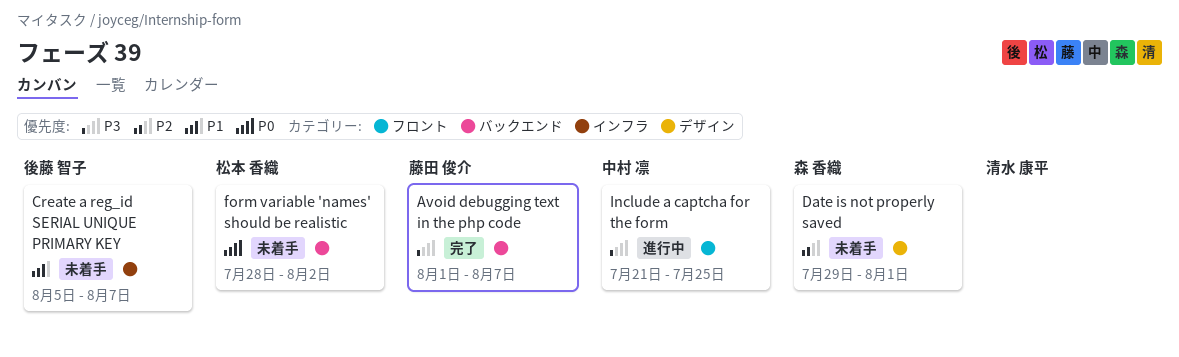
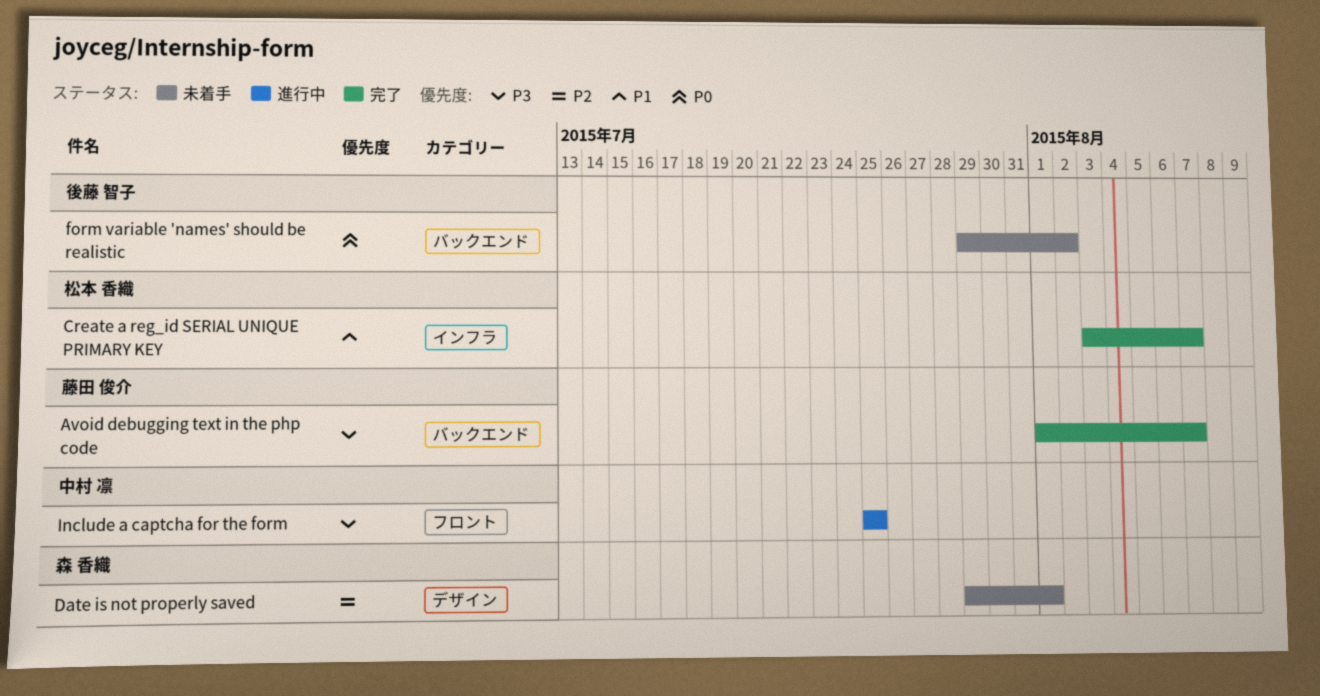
Create a reg_id SERIAL UNIQUE PRIMARY KEY, status: 未着手 -> 完了
Create a reg_id SERIAL UNIQUE PRIMARY KEY, owner: 後藤 智子 -> 松本 香織
Create a reg_id SERIAL UNIQUE PRIMARY KEY, start: Aug 5 -> Aug 3
form variable 'names' should be realistic, owner: 松本 香織 -> 後藤 智子
form variable 'names' should be realistic, start: Jul 28 -> Jul 29
Include a captcha for the form, start: Jul 21 -> Jul 25

